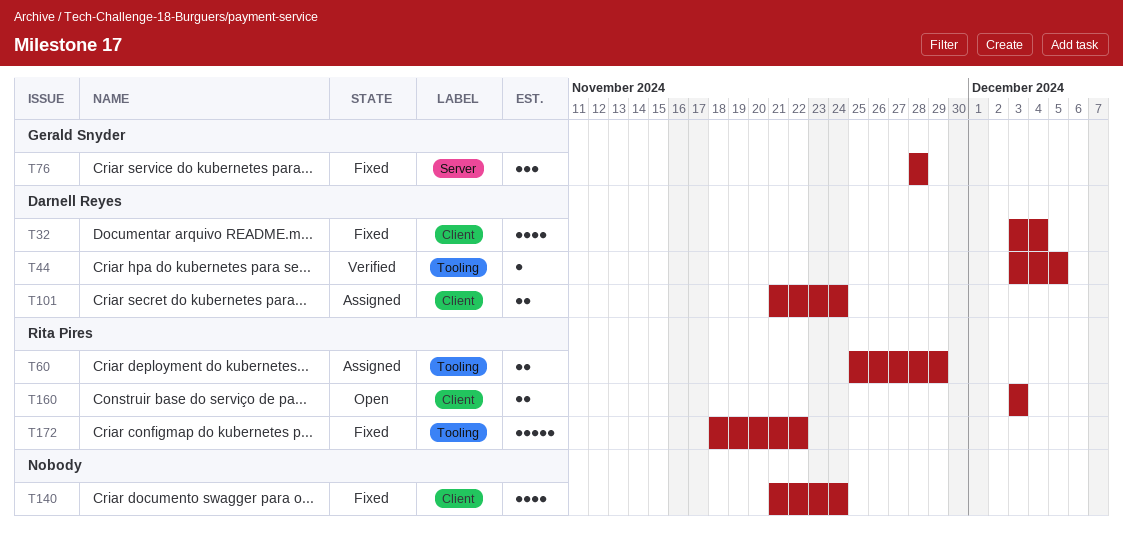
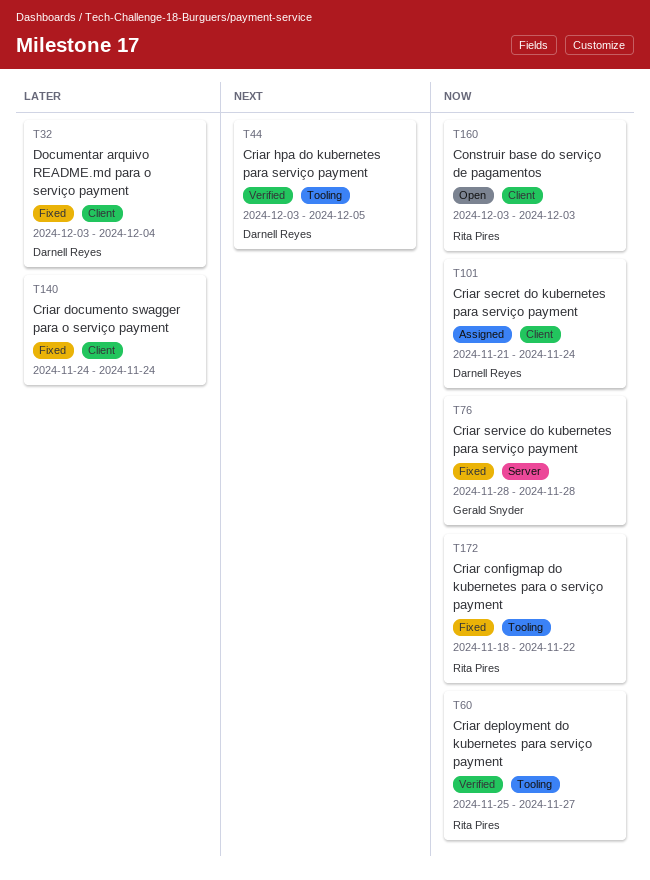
T60, status: Assigned -> Verified
T60, due: Nov 29 -> Nov 27
T140, start: Nov 21 -> Nov 24

